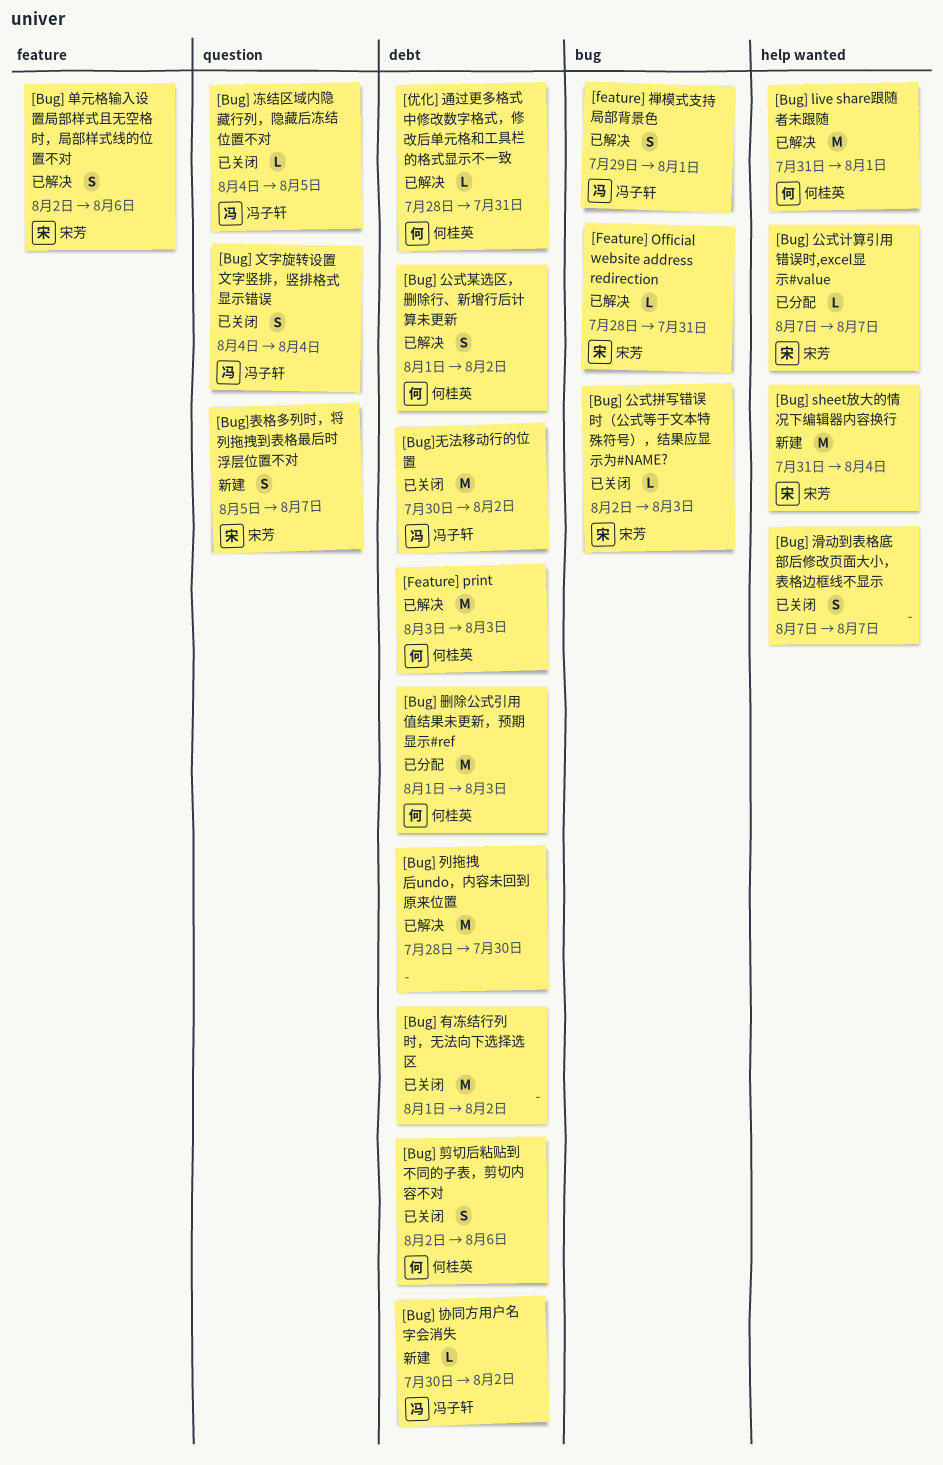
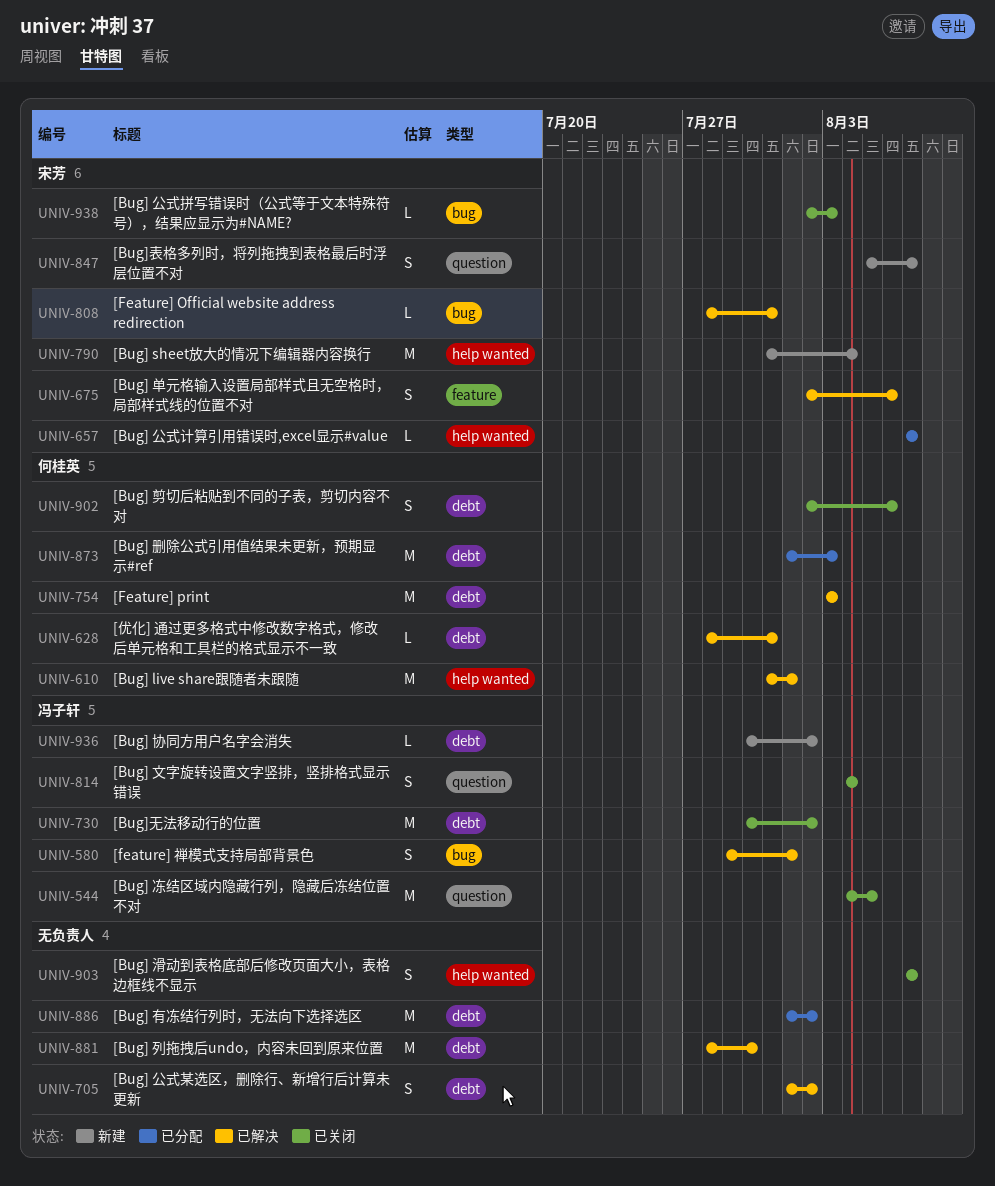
[Bug] 公式某选区，删除行、新增行后计算未更新, owner: 何桂英 -> none
[Bug] 冻结区域内隐藏行列，隐藏后冻结位置不对, estimate: L -> M
[Bug] 有冻结行列时，无法向下选择选区, status: 已关闭 -> 已分配

